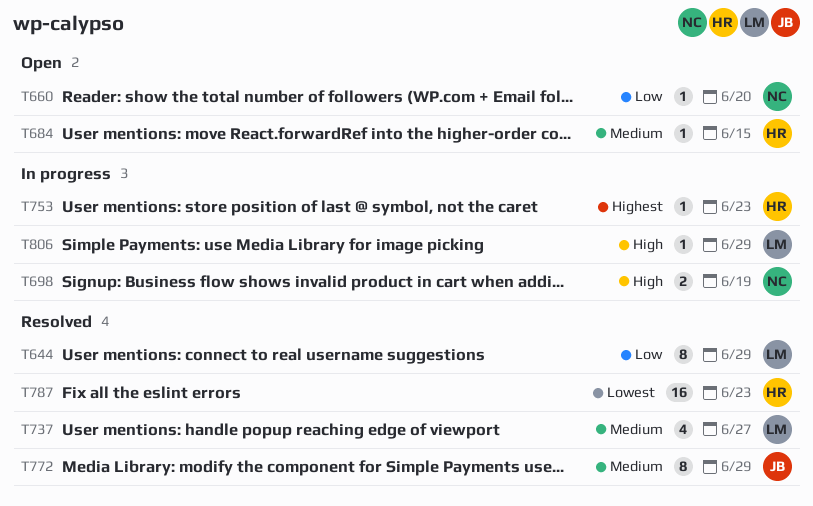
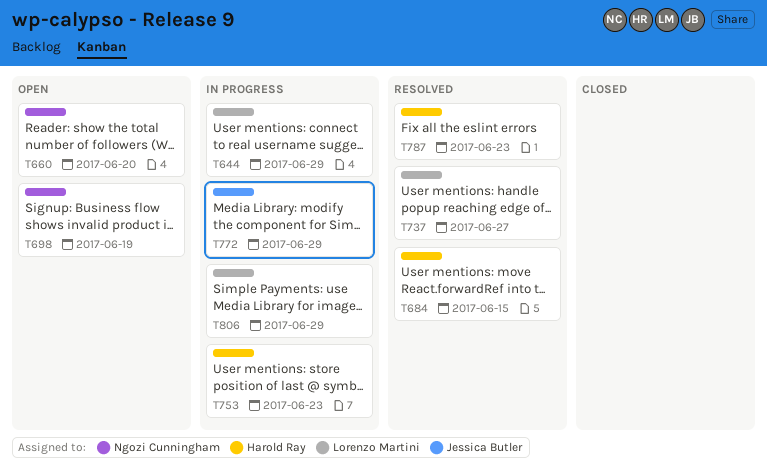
T644, status: Resolved -> In progress
T684, status: Open -> Resolved
T698, status: In progress -> Open
T772, status: Resolved -> In progress

